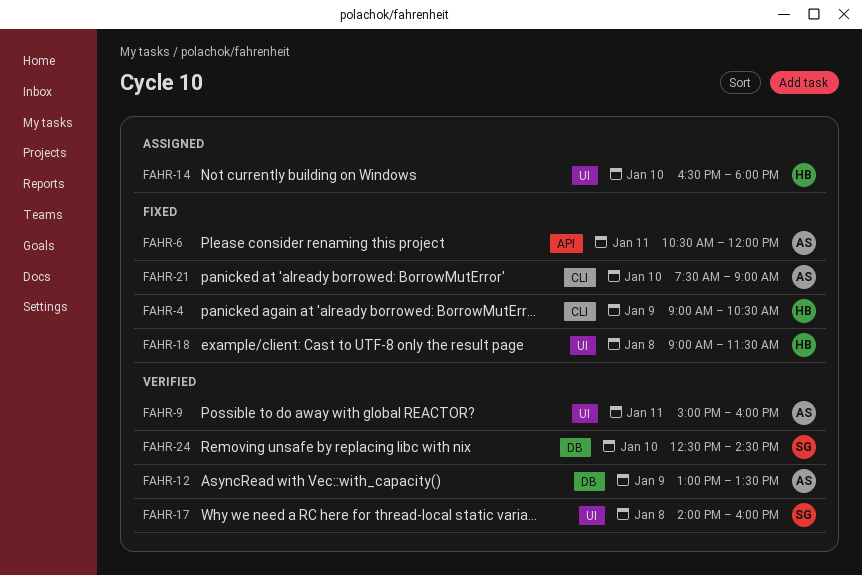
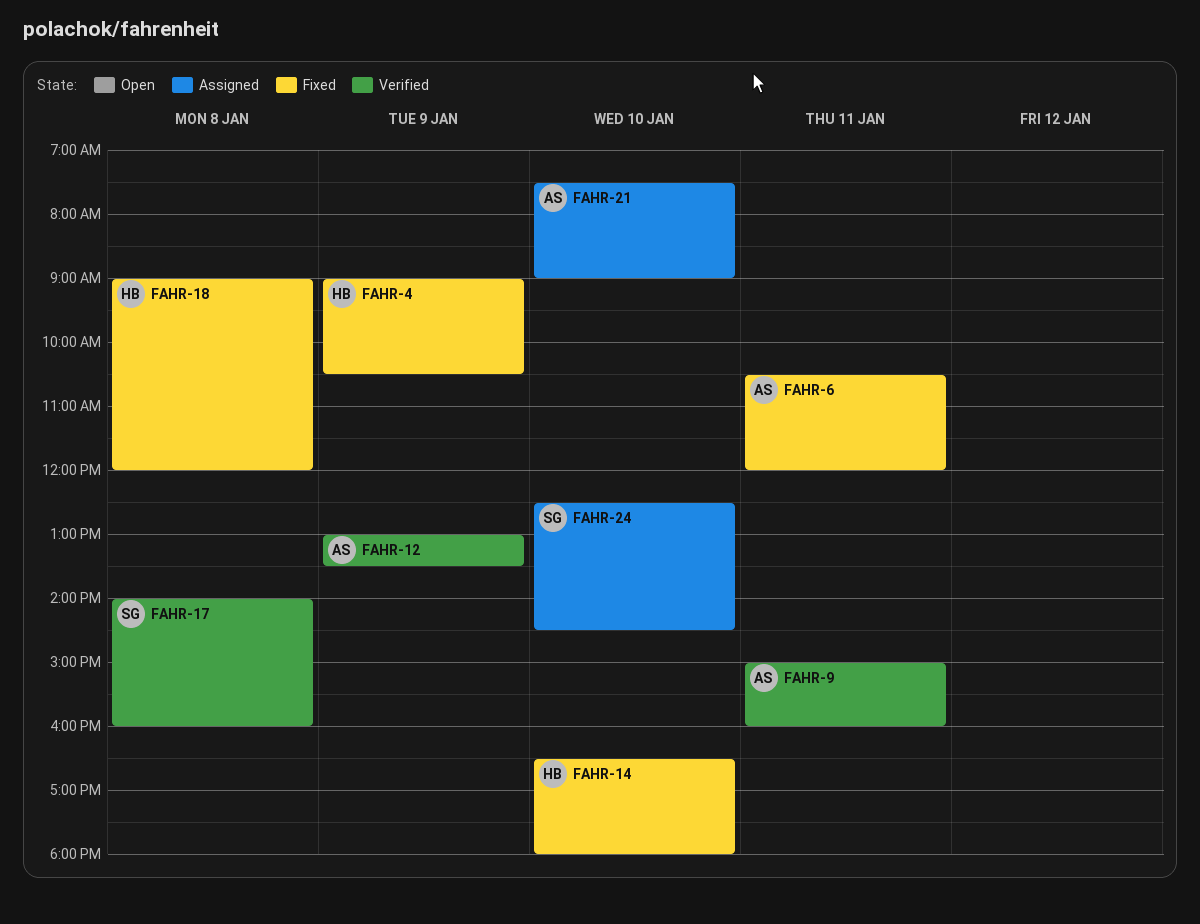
FAHR-14, status: Assigned -> Fixed
FAHR-18, ends: 11:30 -> 12:00
FAHR-21, status: Fixed -> Assigned
FAHR-24, status: Verified -> Assigned

